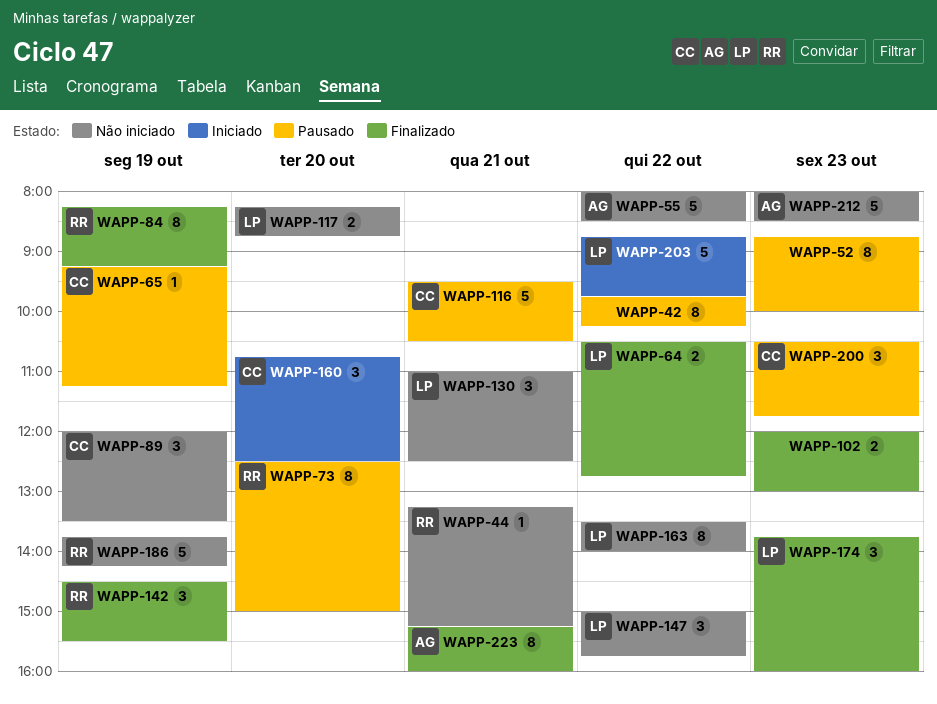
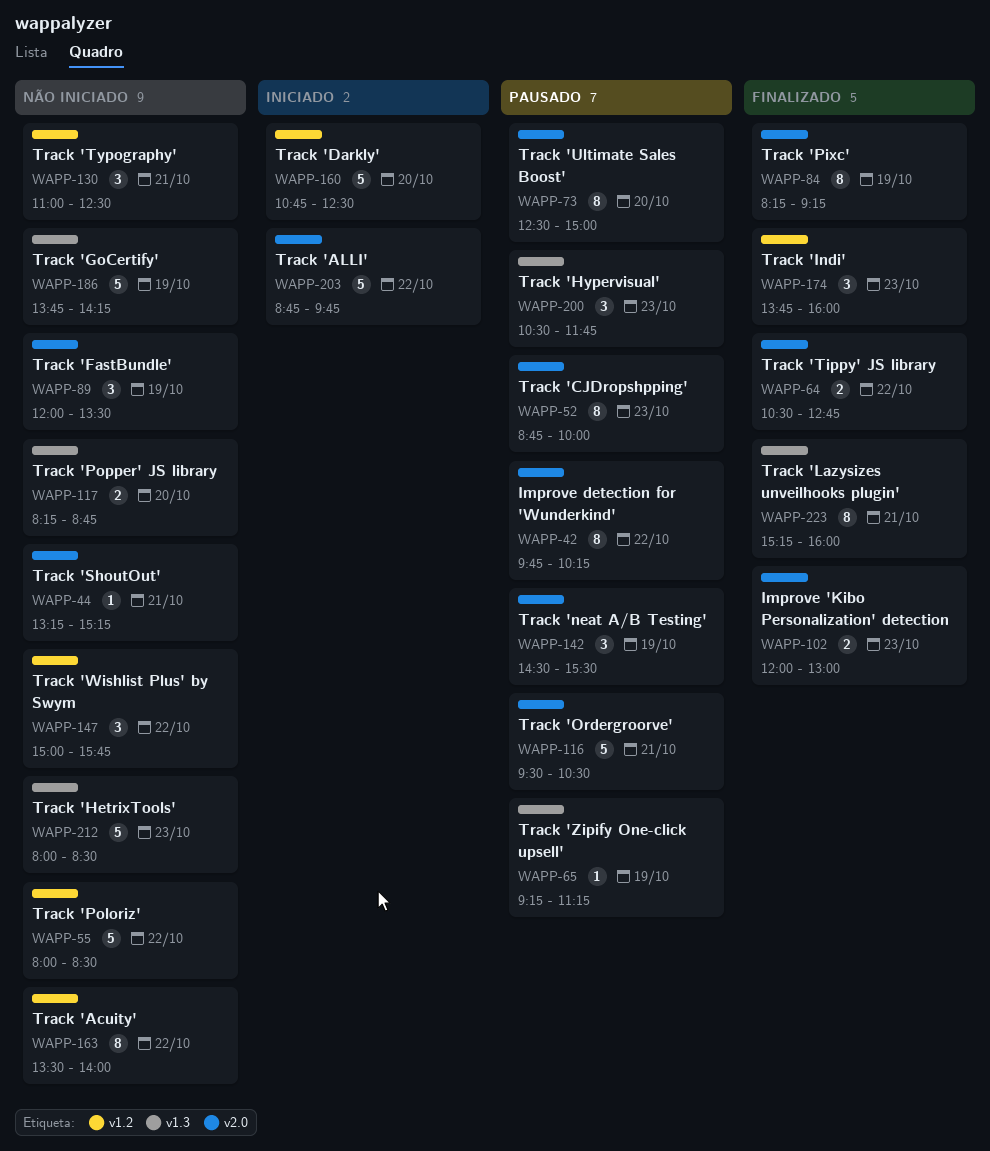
WAPP-142, status: Finalizado -> Pausado
WAPP-160, estimate: 3 -> 5

